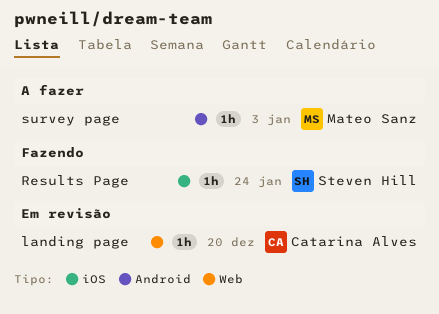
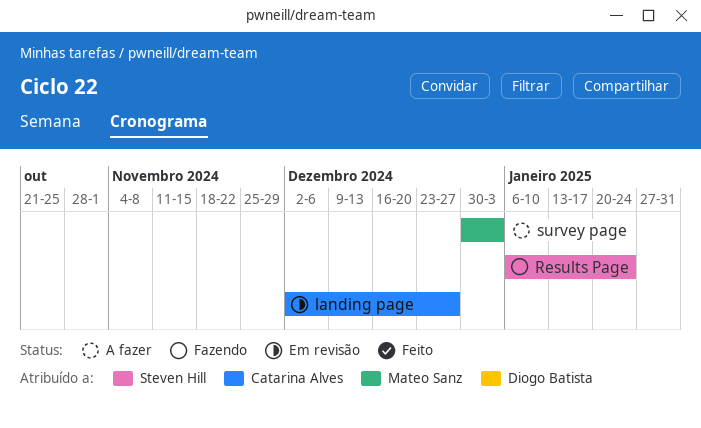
landing page, due: Dec 20 -> Dec 27

